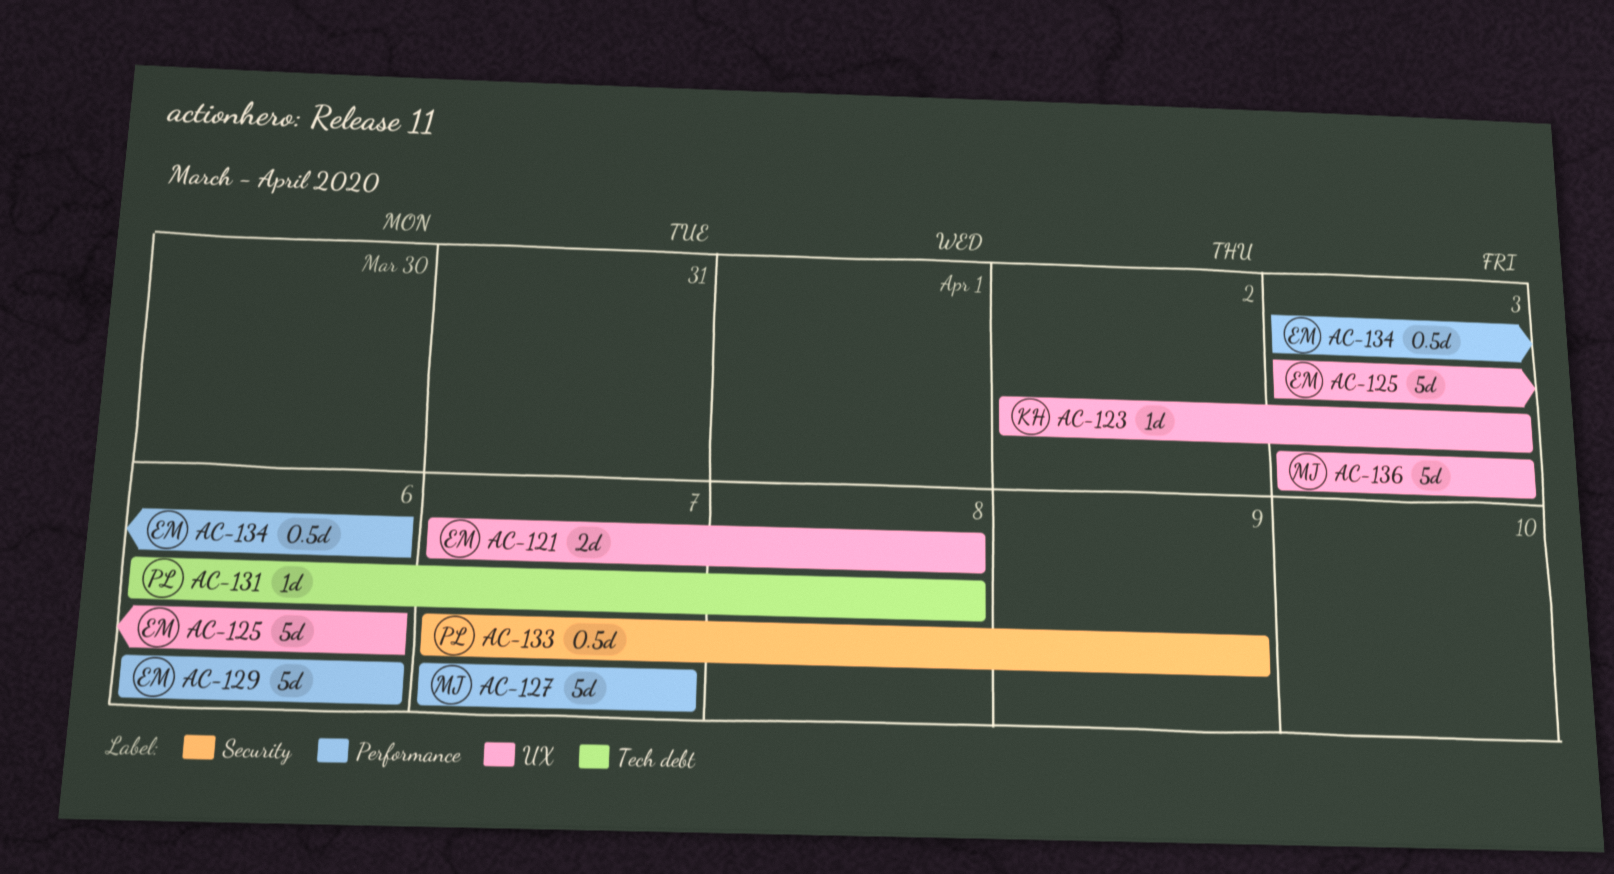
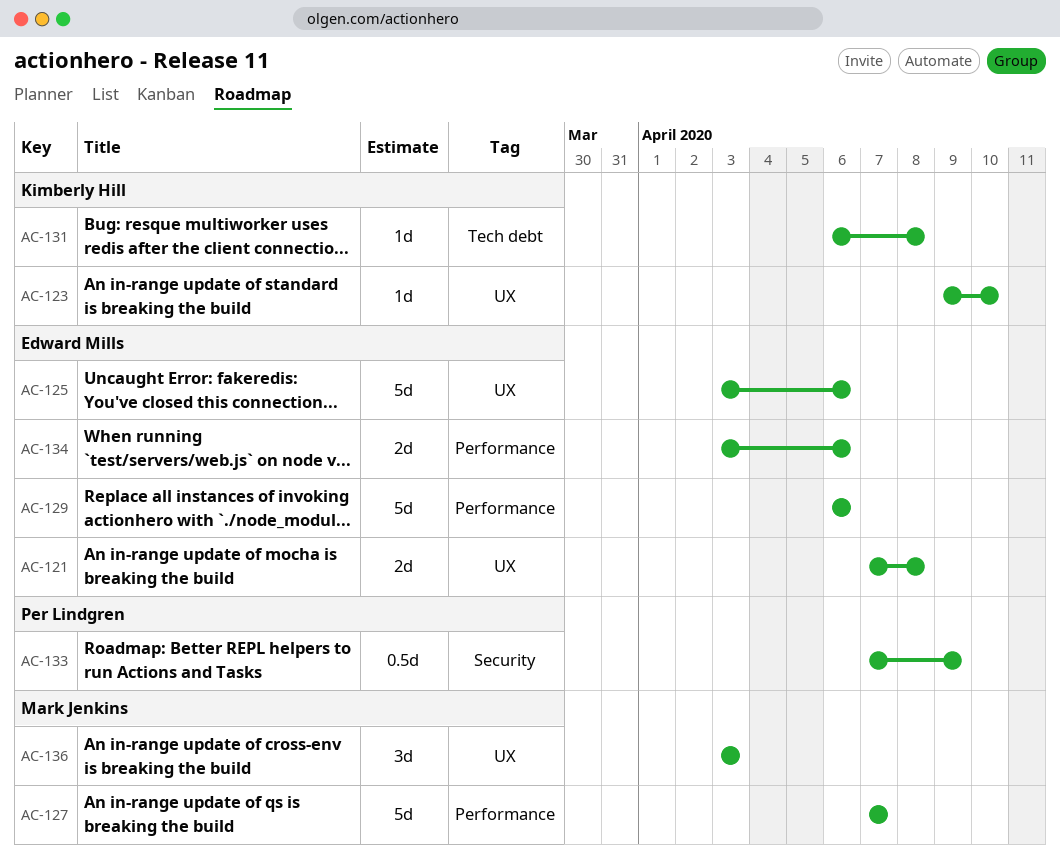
AC-123, start: Apr 2 -> Apr 9
AC-123, due: Apr 3 -> Apr 10
AC-131, owner: Per Lindgren -> Kimberly Hill
AC-134, estimate: 0.5d -> 2d
AC-136, estimate: 5d -> 3d

